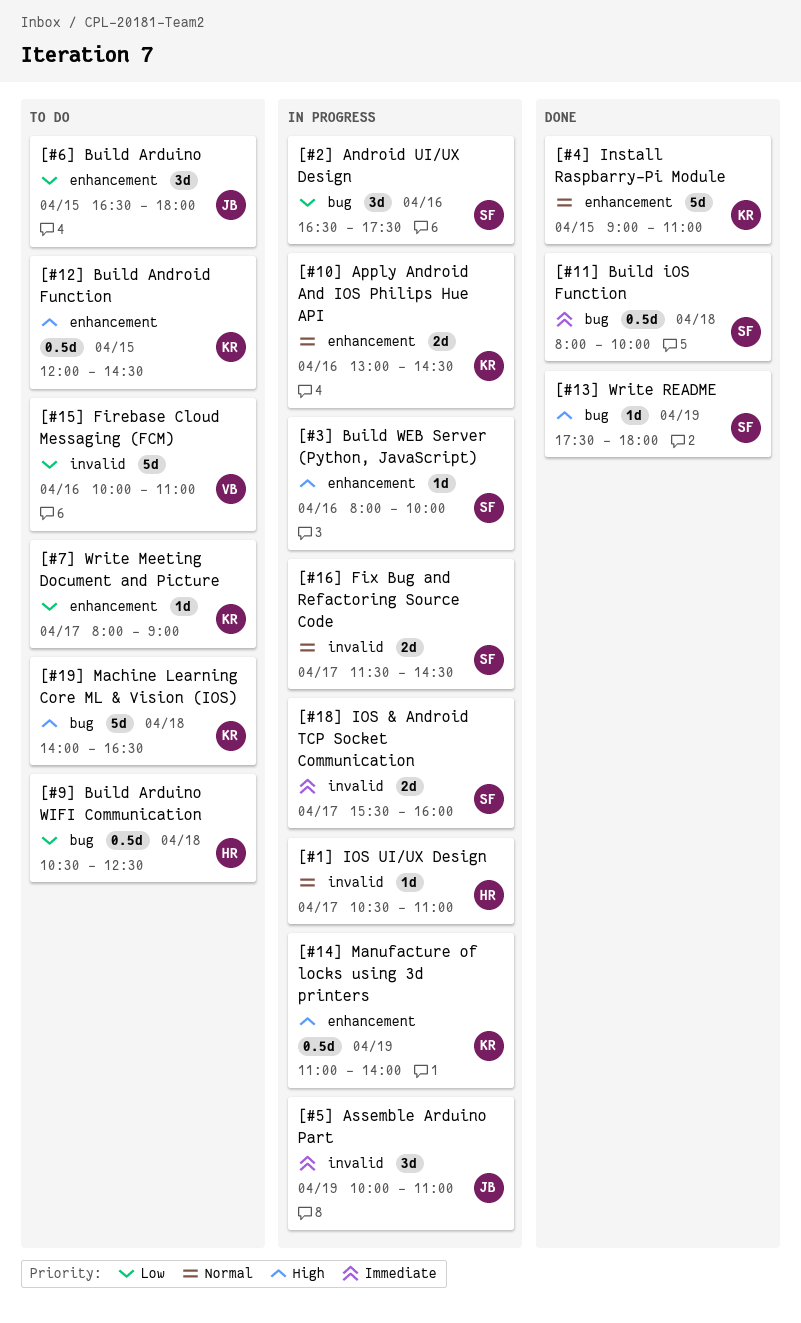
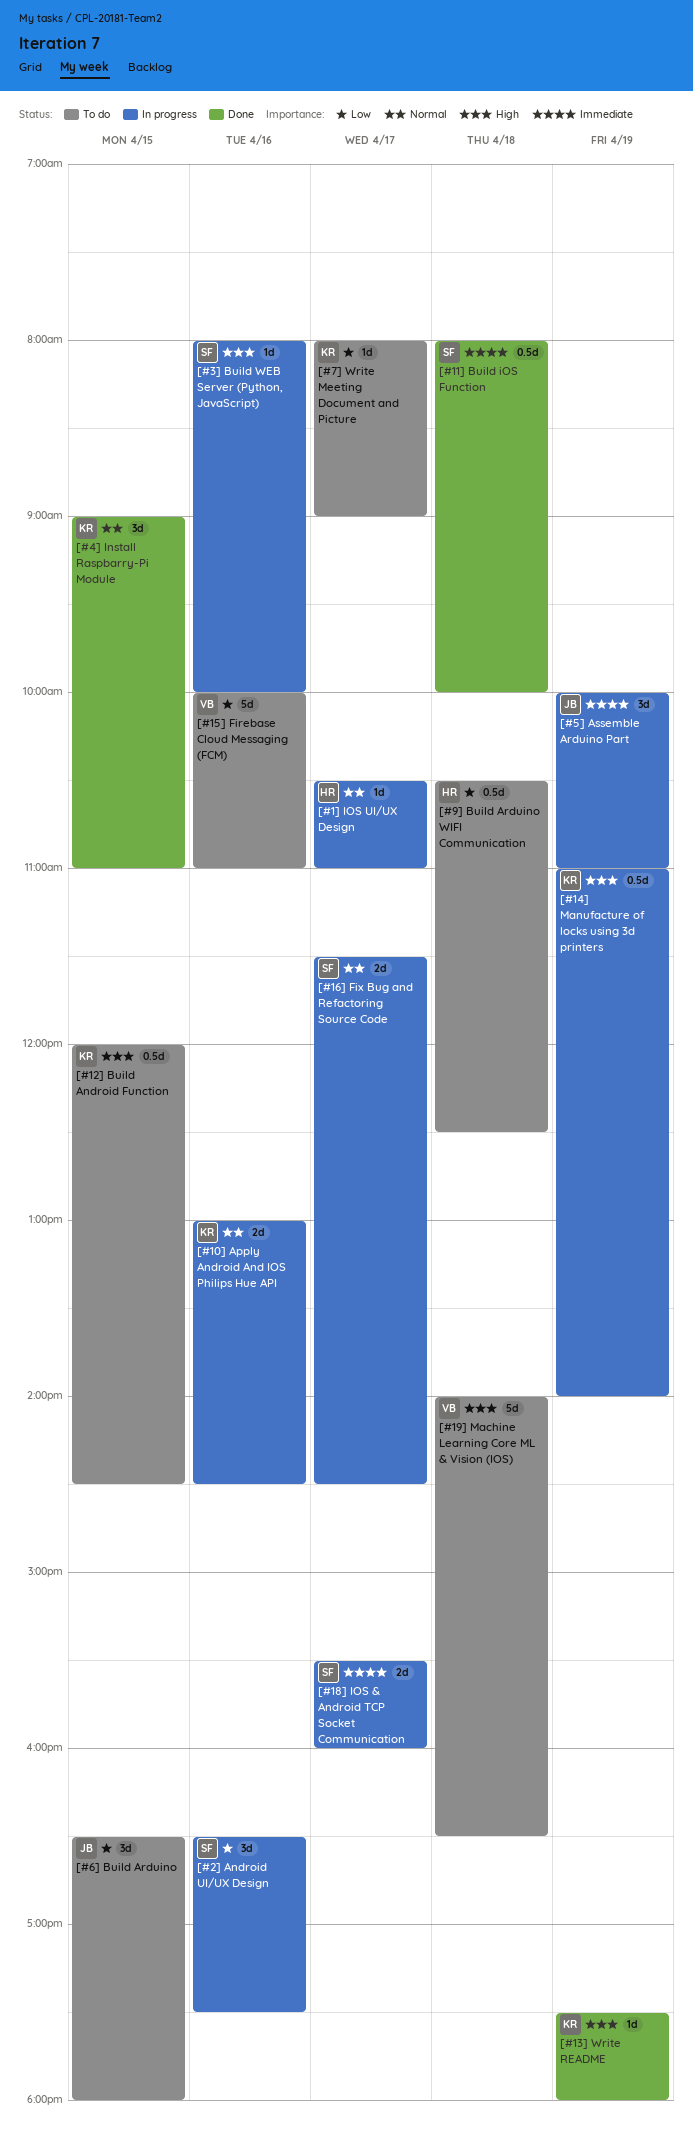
[#13] Write README, owner: SF -> KR
[#19] Machine Learning Core ML & Vision (IOS), owner: KR -> VB
[#4] Install Raspbarry-Pi Module, estimate: 5d -> 3d

